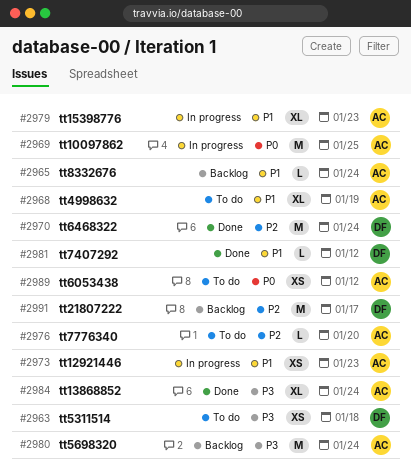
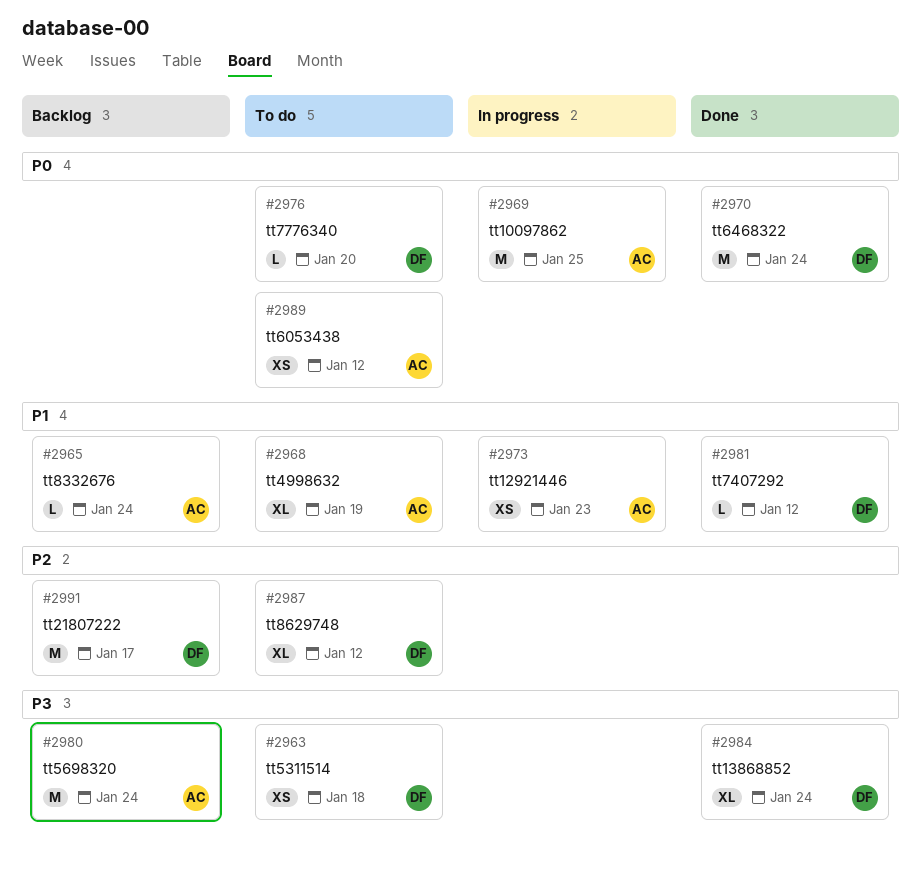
#2970, priority: P2 -> P0
#2976, owner: AC -> DF
#2976, priority: P2 -> P0
#2979: present -> none
#2984, owner: AC -> DF
#2987: none -> present

